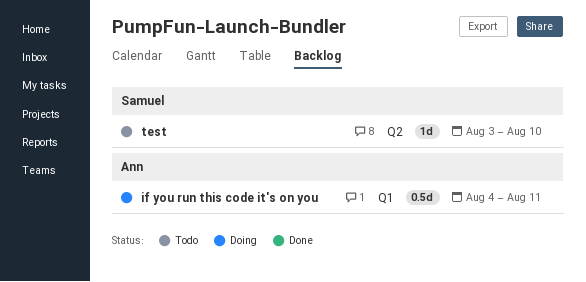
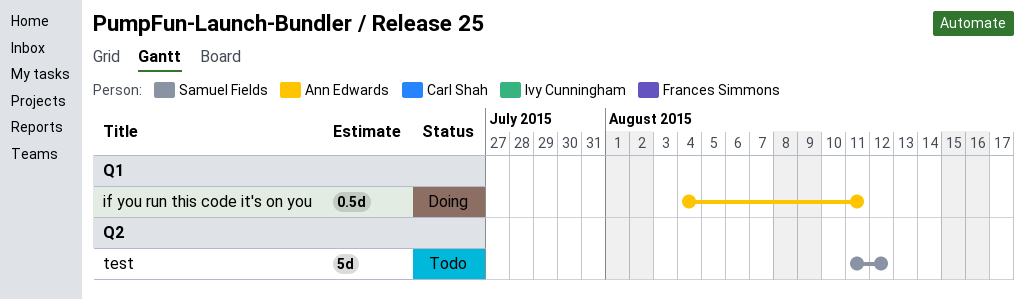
test, estimate: 1d -> 5d
test, start: Aug 3 -> Aug 11
test, due: Aug 10 -> Aug 12

